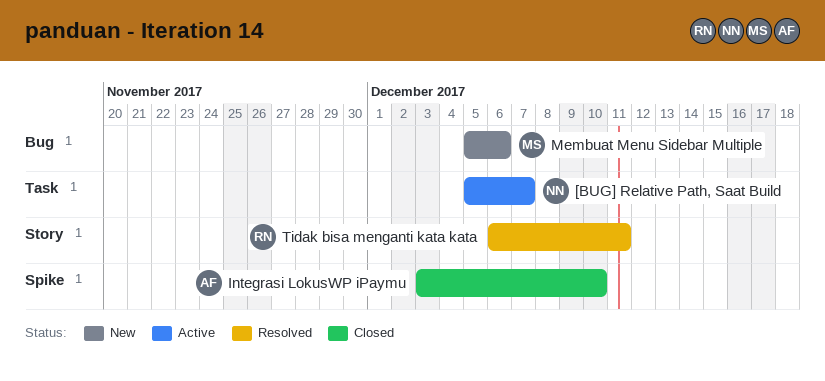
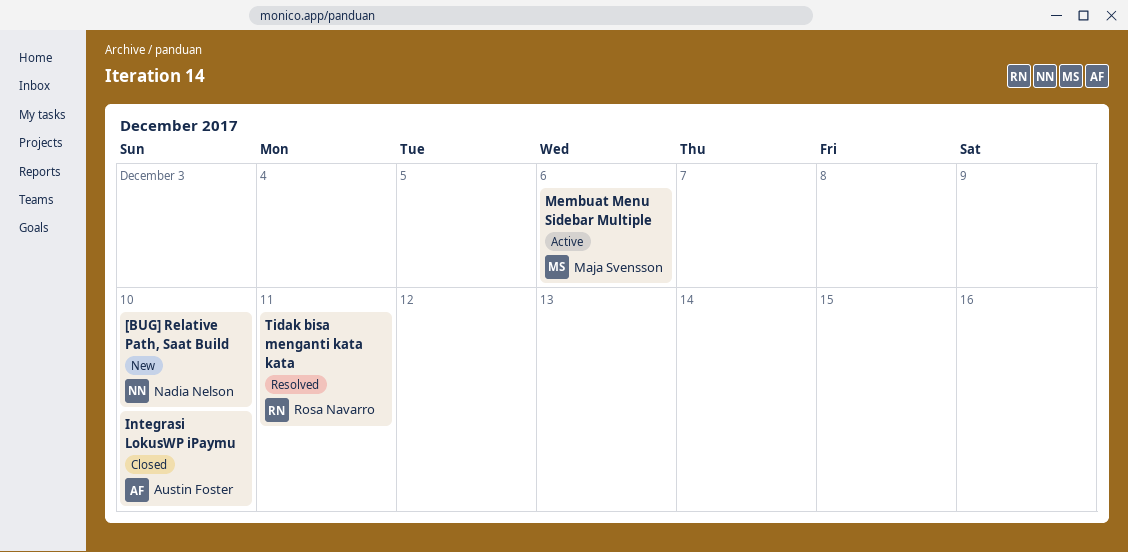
[BUG] Relative Path, Saat Build, status: Active -> New
[BUG] Relative Path, Saat Build, due: Dec 7 -> Dec 10
Membuat Menu Sidebar Multiple, status: New -> Active

